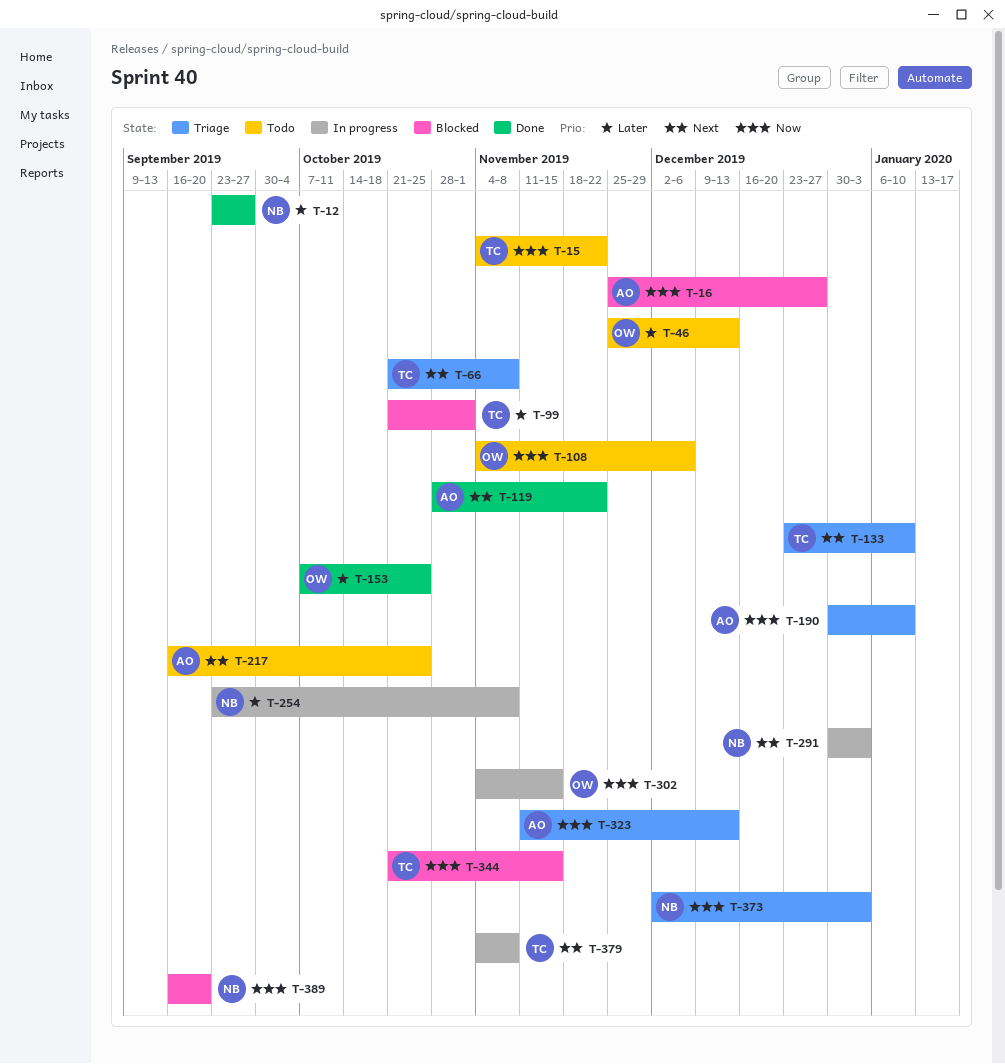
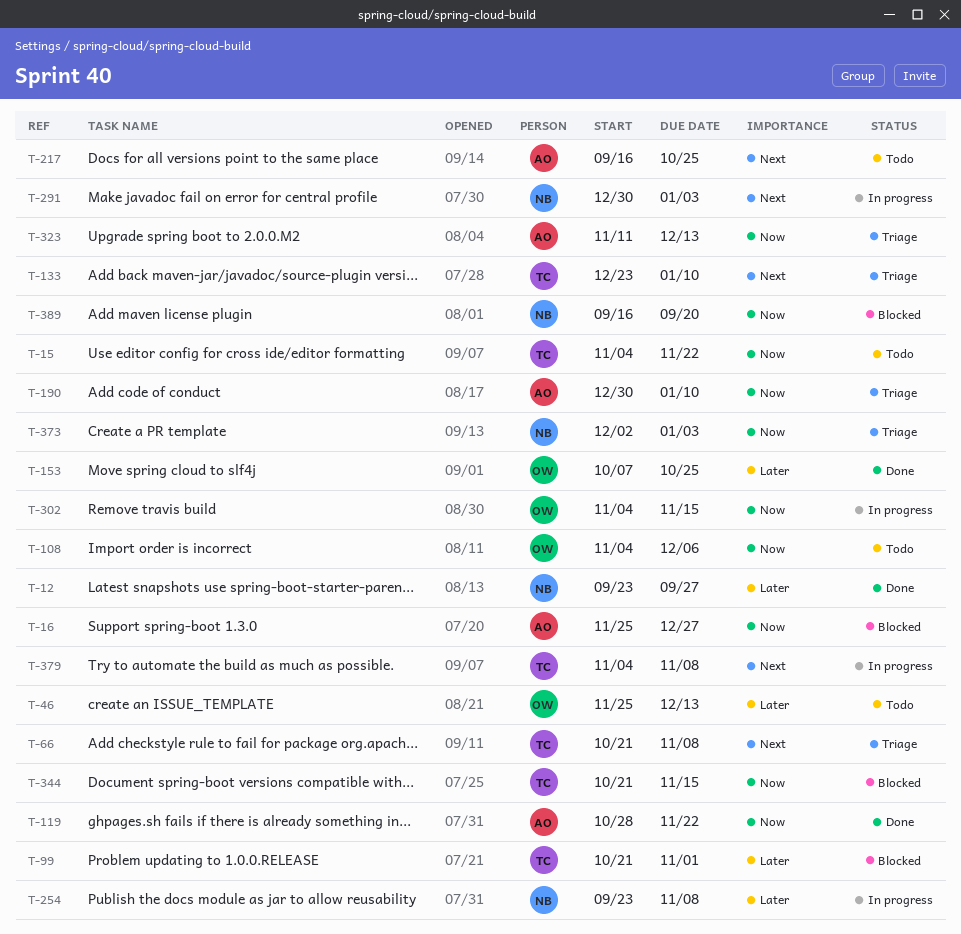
T-119, priority: Next -> Now

